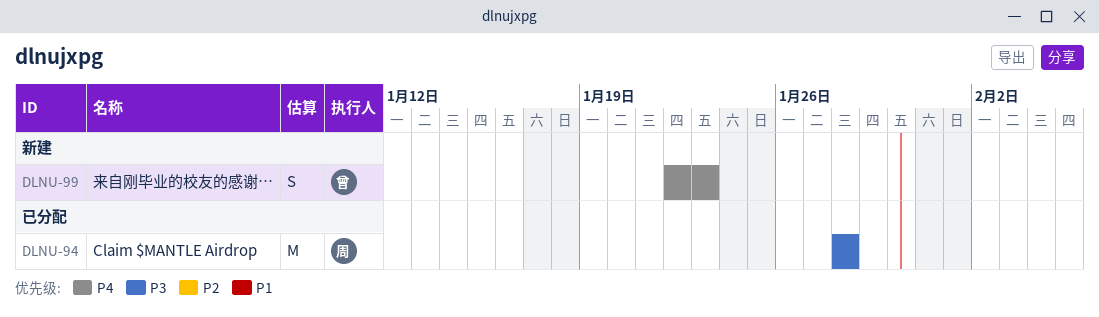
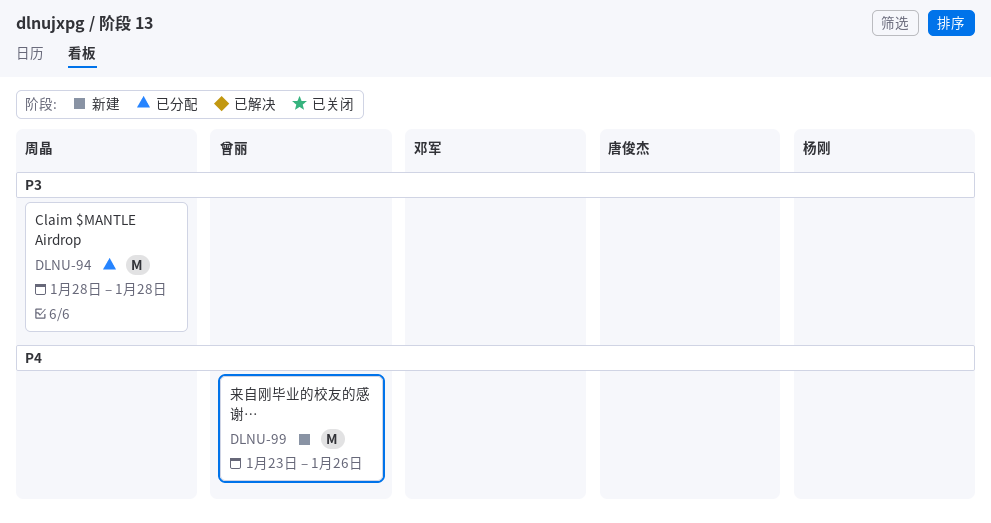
DLNU-99, estimate: S -> M
DLNU-99, start: Jan 22 -> Jan 23
DLNU-99, due: Jan 23 -> Jan 26

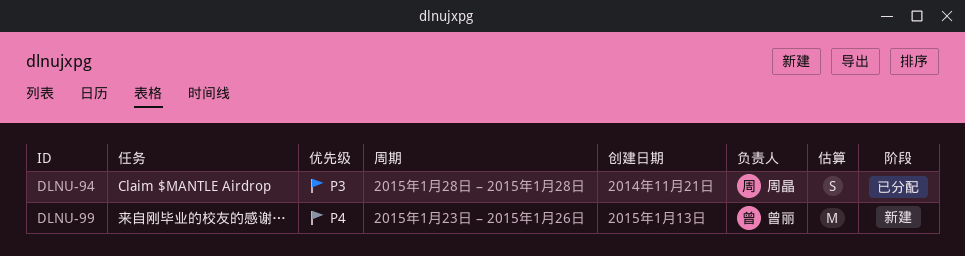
DLNU-94, estimate: M -> S

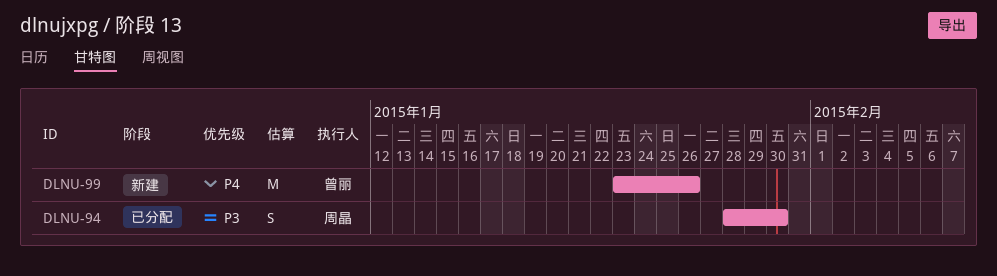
DLNU-94, due: Jan 28 -> Jan 30

